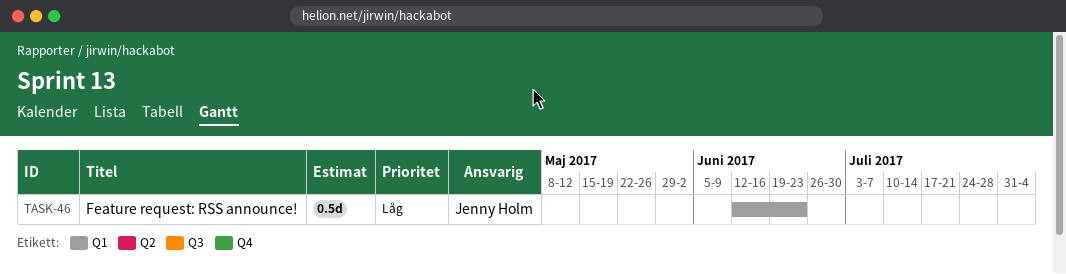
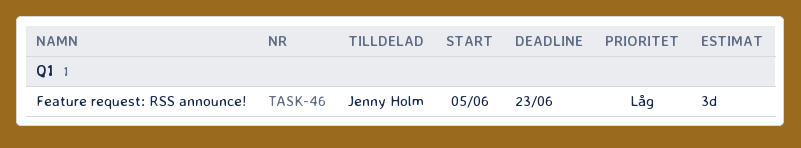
TASK-46, estimate: 0.5d -> 3d
TASK-46, start: Jun 12 -> Jun 5

